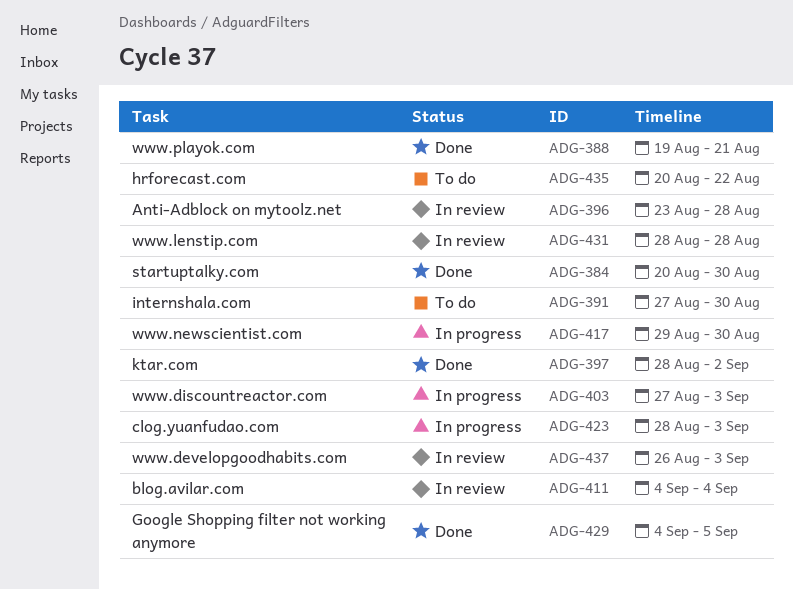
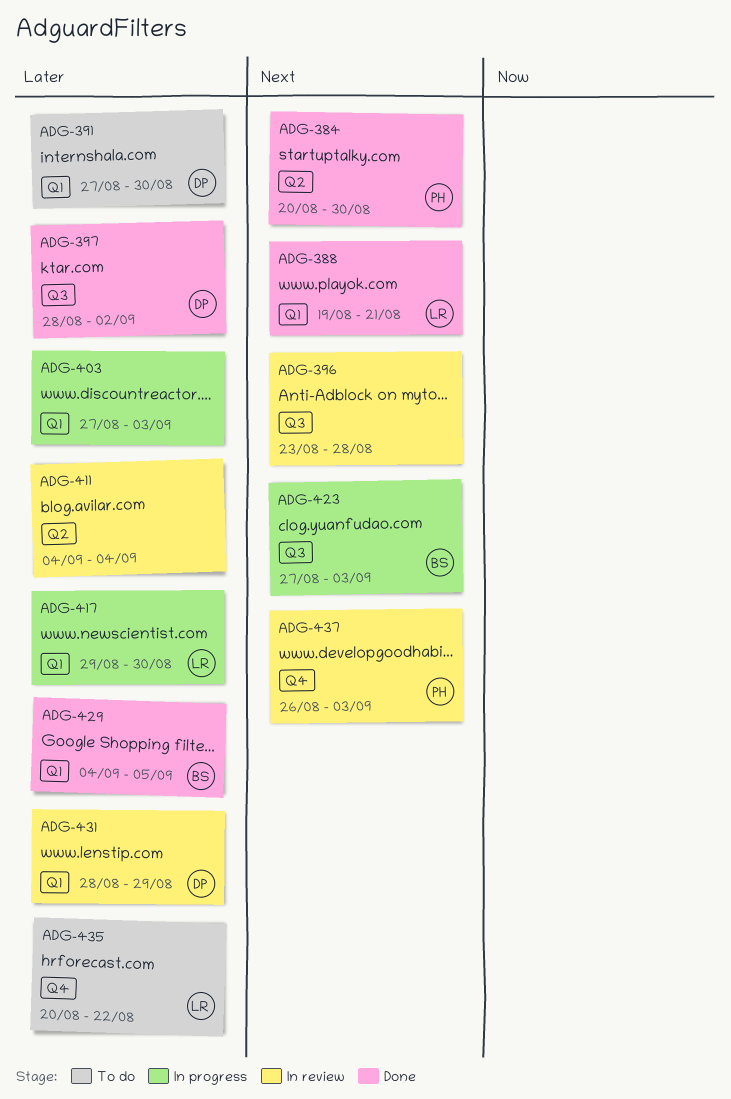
ADG-423, start: Aug 28 -> Aug 27
ADG-431, due: Aug 28 -> Aug 29

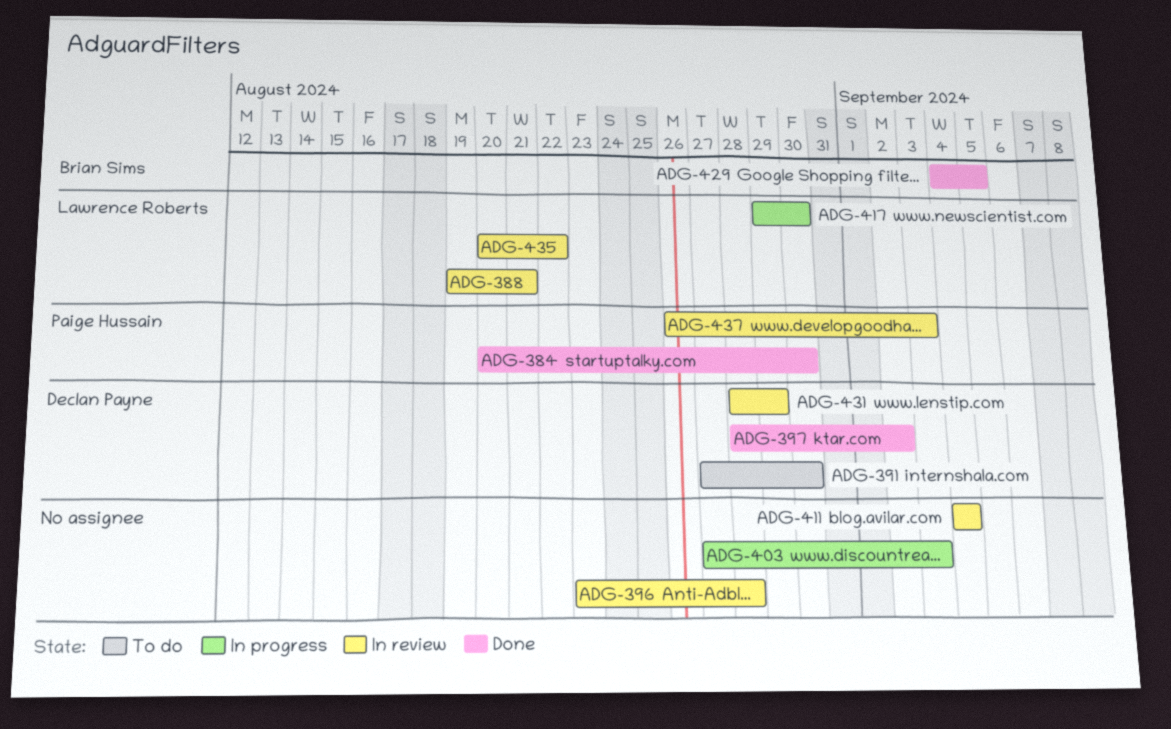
ADG-388, status: Done -> In review
ADG-423: present -> none
ADG-435, status: To do -> In review

